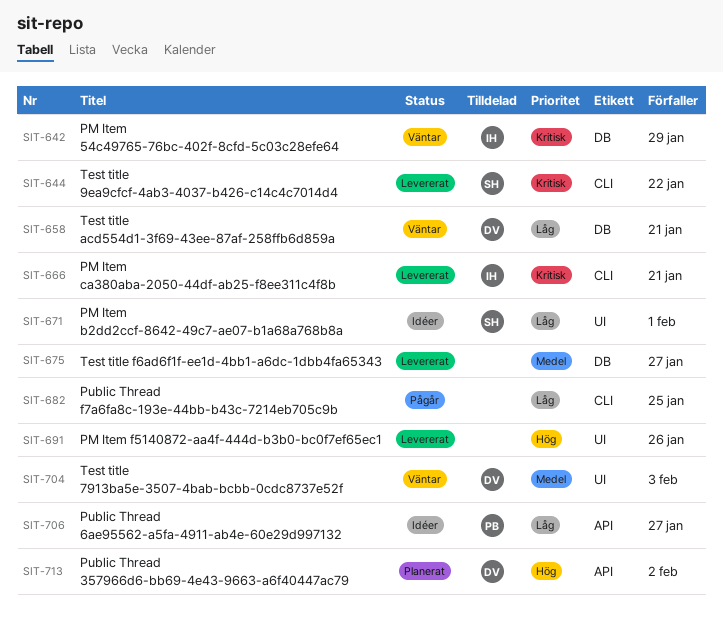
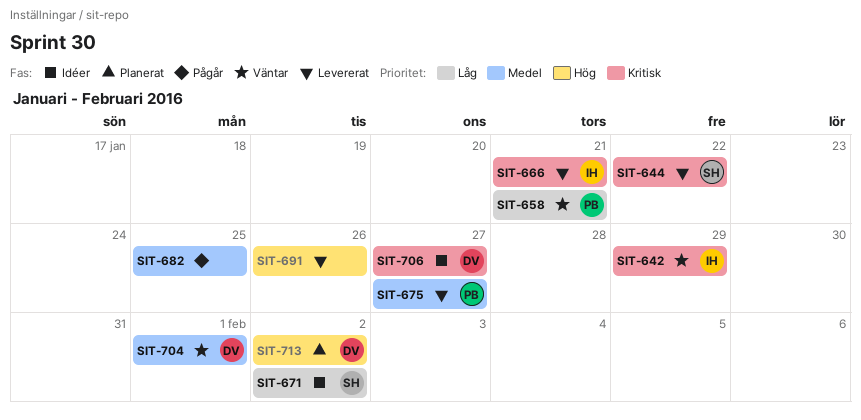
SIT-658, owner: DV -> PB
SIT-671, due: Feb 1 -> Feb 2
SIT-675, owner: none -> PB
SIT-682, priority: Låg -> Medel
SIT-704, due: Feb 3 -> Feb 1
SIT-706, owner: PB -> DV
SIT-706, priority: Låg -> Kritisk

